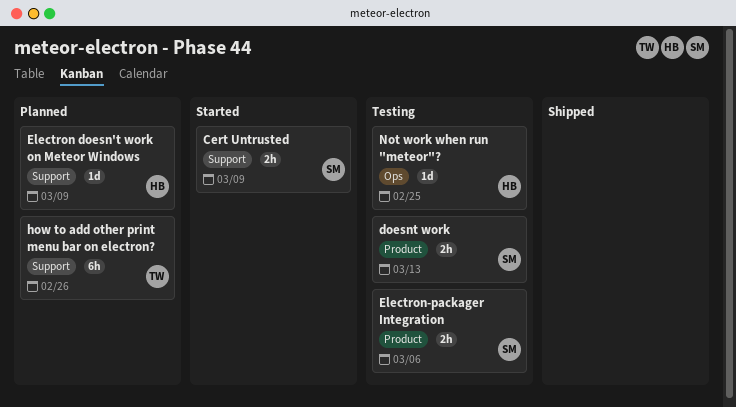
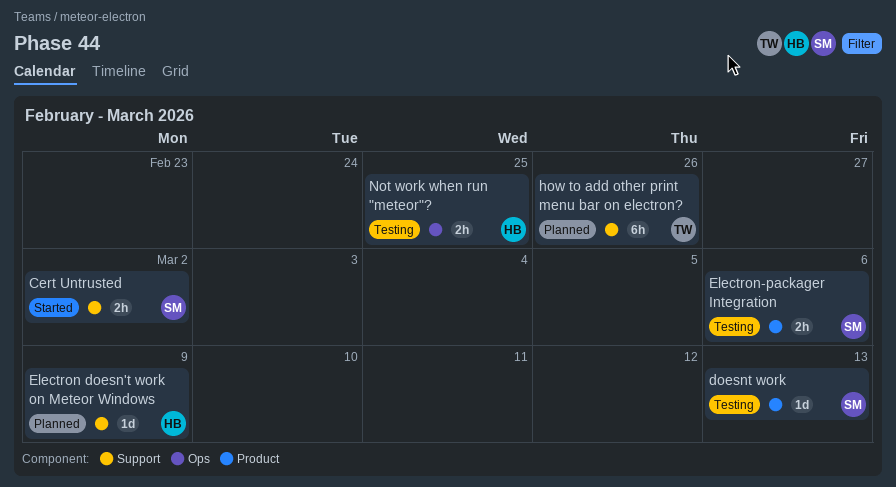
Cert Untrusted, due: Mar 9 -> Mar 2
doesnt work, estimate: 2h -> 1d
Not work when run "meteor"?, estimate: 1d -> 2h

